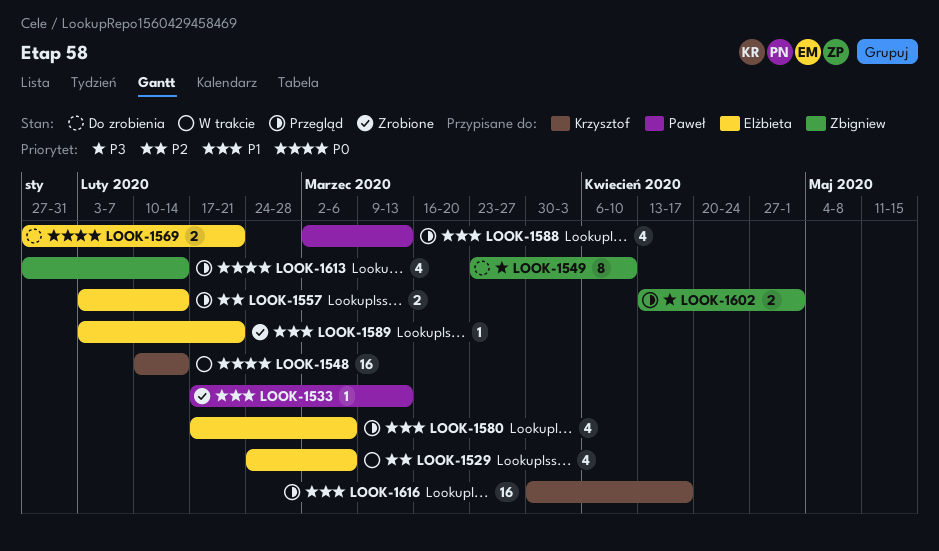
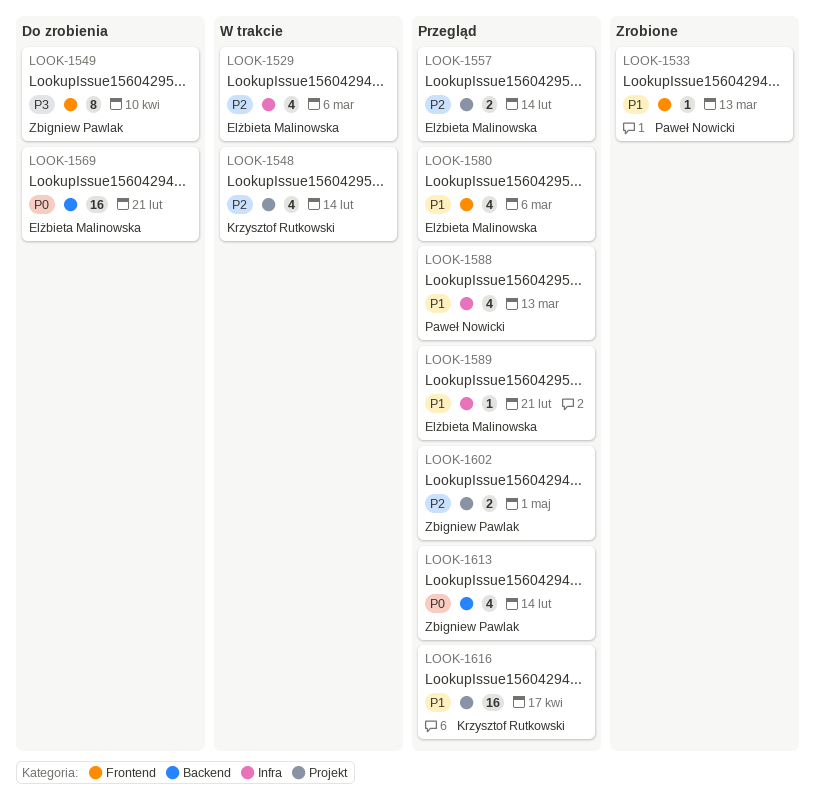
LOOK-1548, priority: P0 -> P2
LOOK-1548, estimate: 16 -> 4
LOOK-1569, estimate: 2 -> 16
LOOK-1589, status: Zrobione -> Przegląd
LOOK-1602, priority: P3 -> P2

